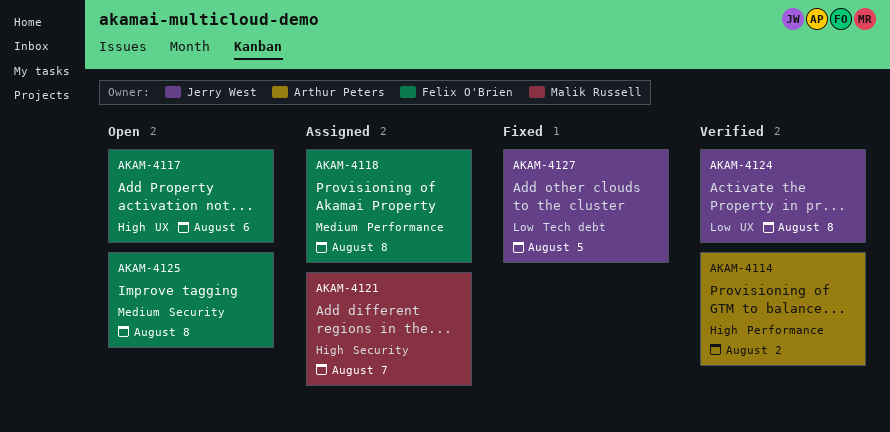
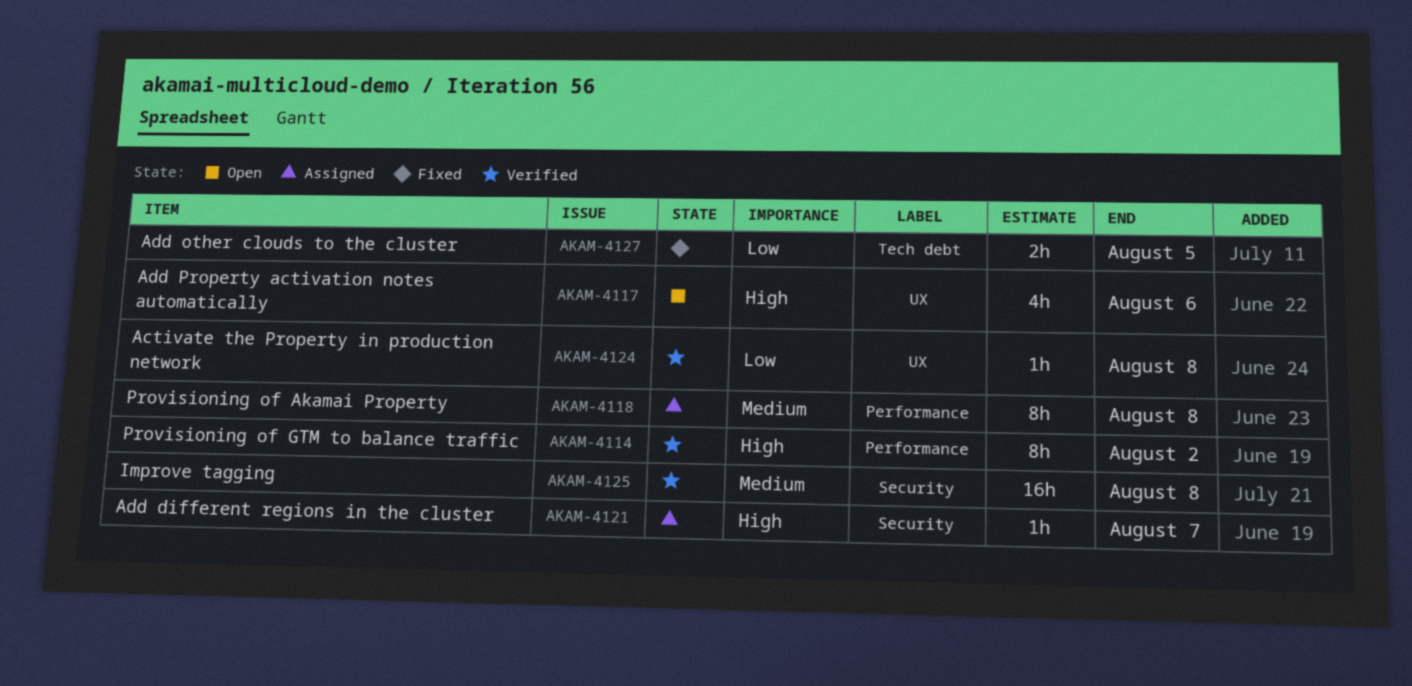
AKAM-4125, status: Open -> Verified

